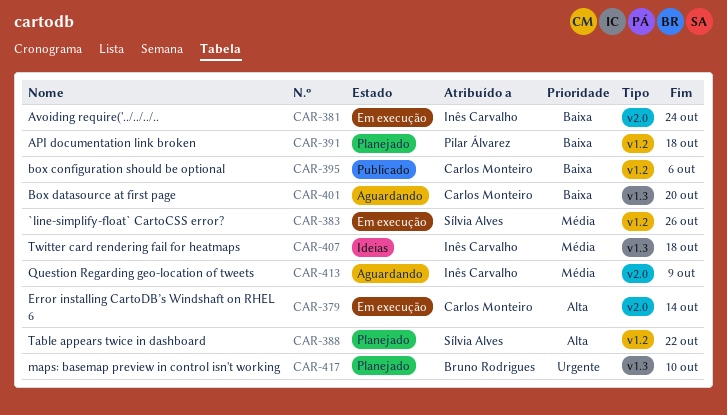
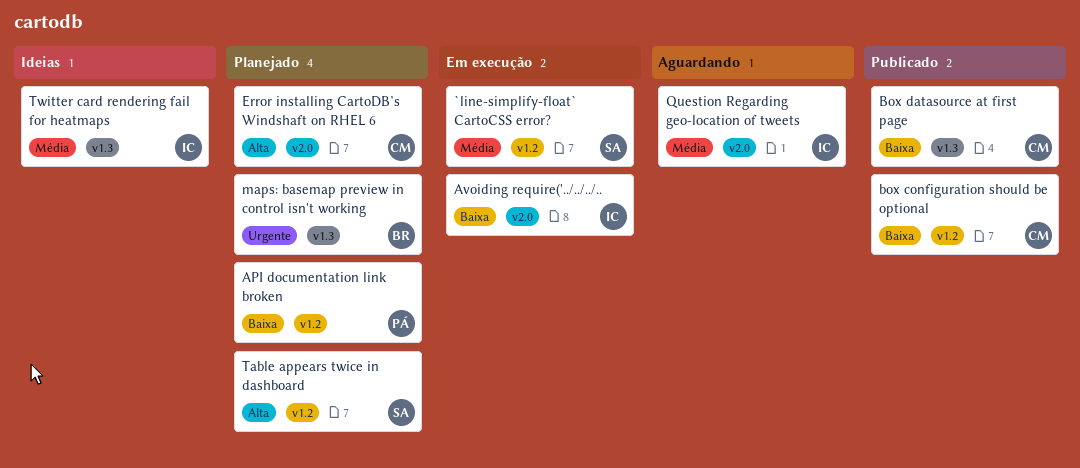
Box datasource at first page, status: Aguardando -> Publicado
Error installing CartoDB’s Windshaft on RHEL 6, status: Em execução -> Planejado

